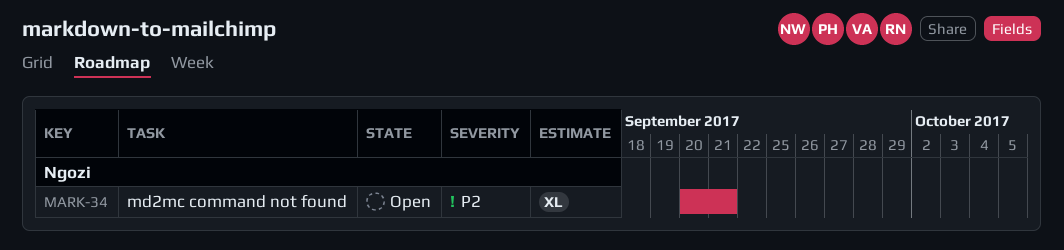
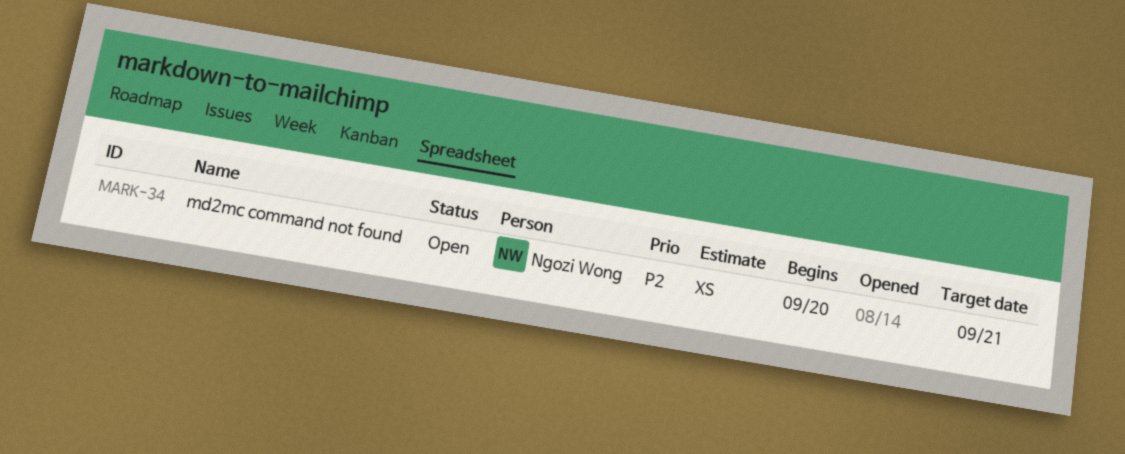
MARK-34, estimate: XL -> XS

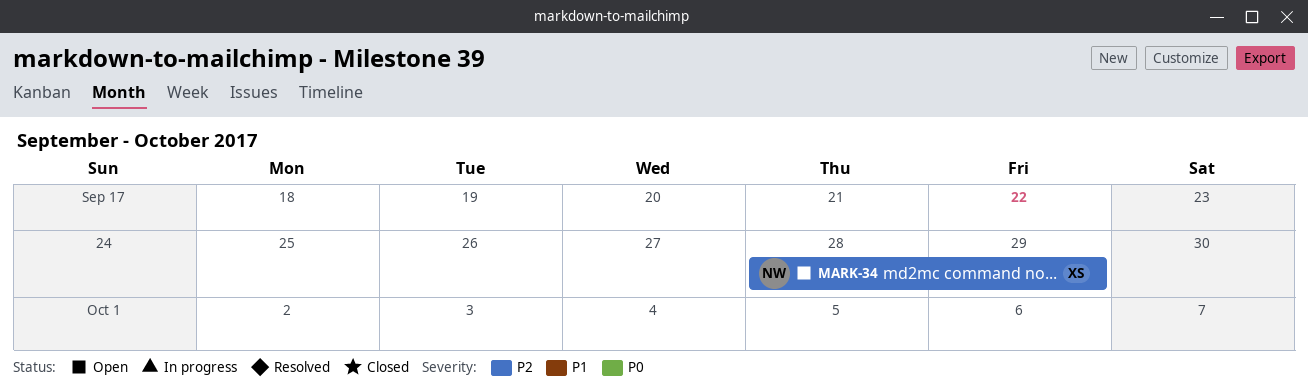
MARK-34, start: Sep 20 -> Sep 28
MARK-34, due: Sep 21 -> Sep 29

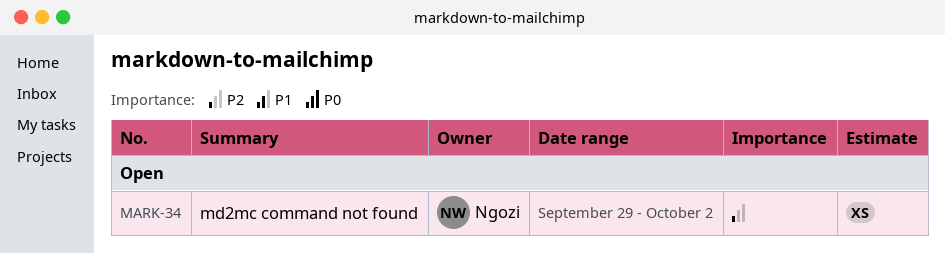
MARK-34, start: Sep 28 -> Sep 29
MARK-34, due: Sep 29 -> Oct 2

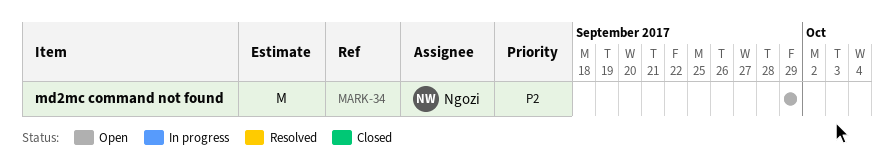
MARK-34, estimate: XS -> M
MARK-34, due: Oct 2 -> Sep 29

